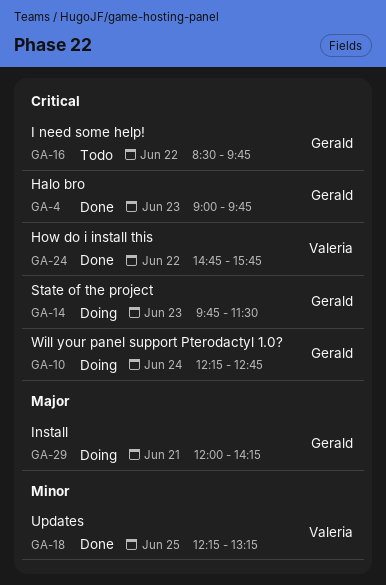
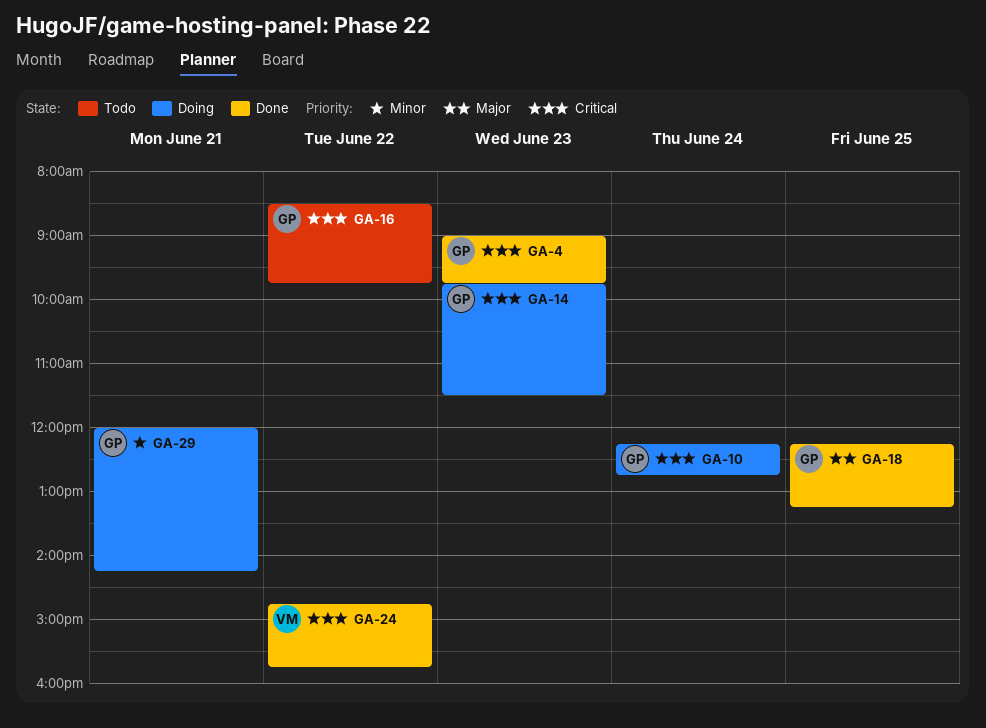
GA-18, owner: Valeria -> Gerald
GA-18, priority: Minor -> Major
GA-29, priority: Major -> Minor

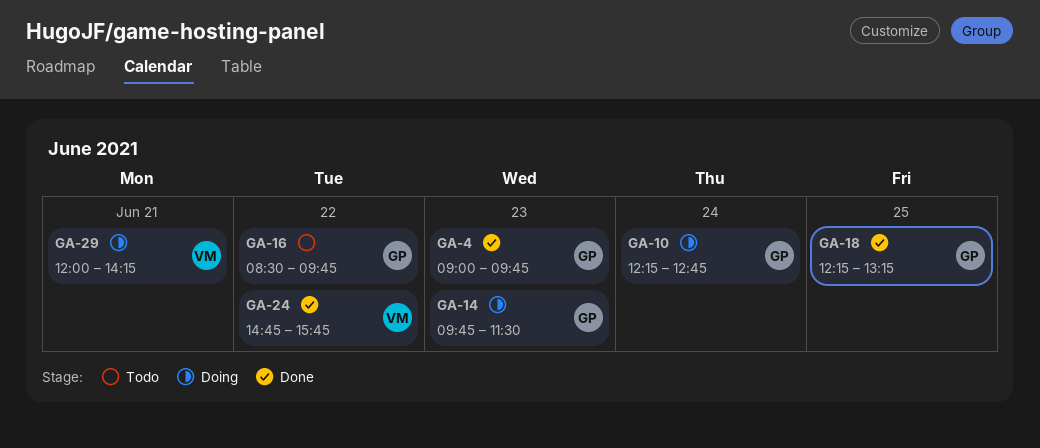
GA-29, owner: GP -> VM

